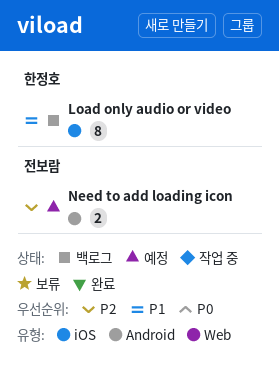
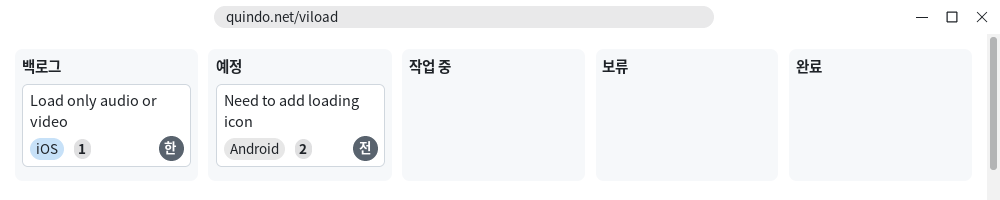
Load only audio or video, estimate: 8 -> 1

